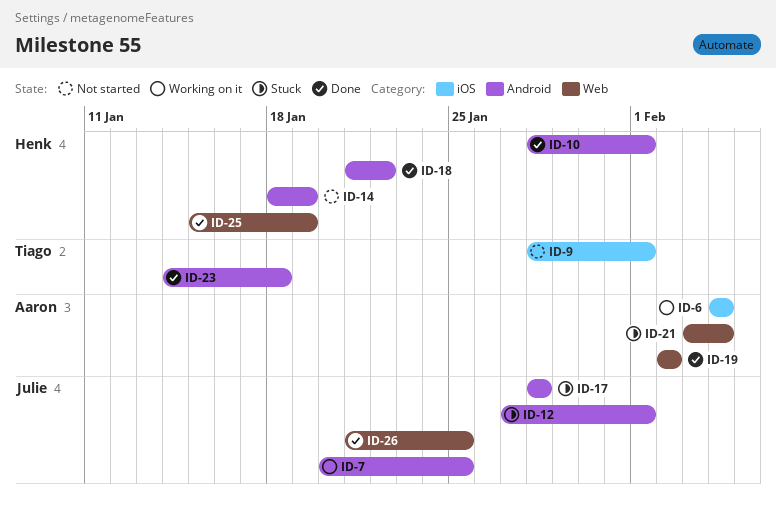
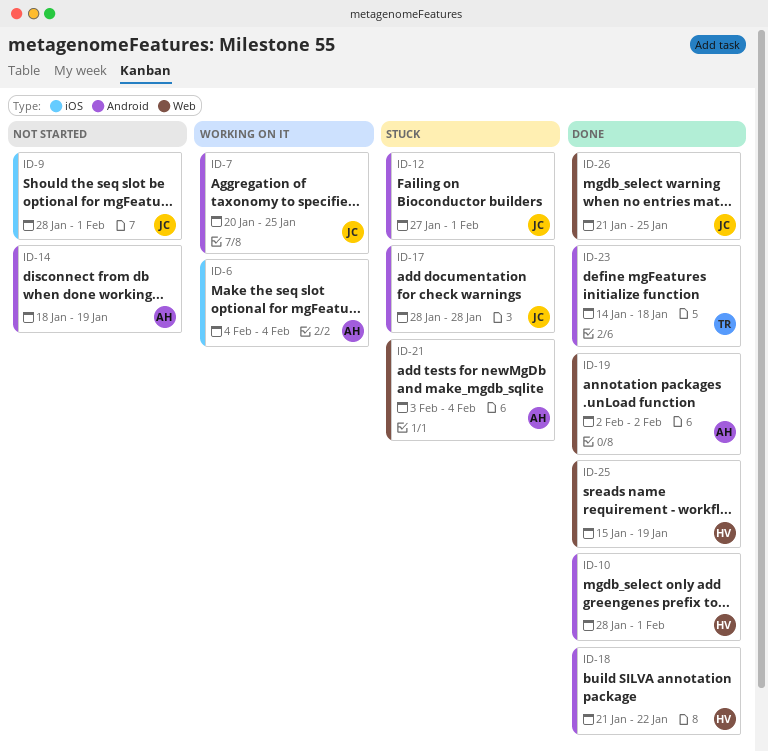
ID-9, owner: Tiago -> Julie
ID-14, owner: Henk -> Aaron

